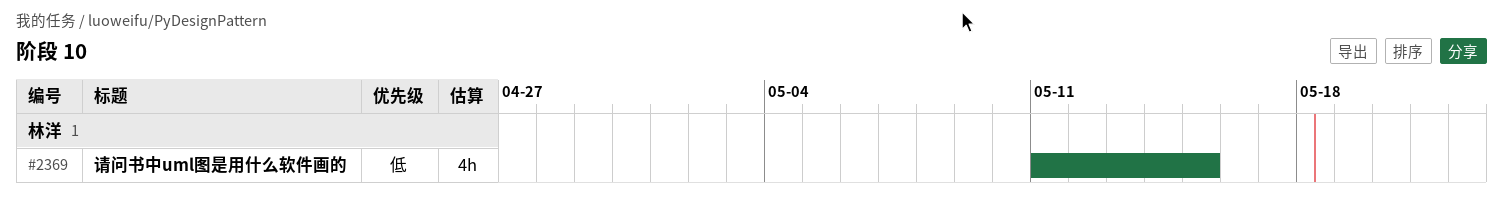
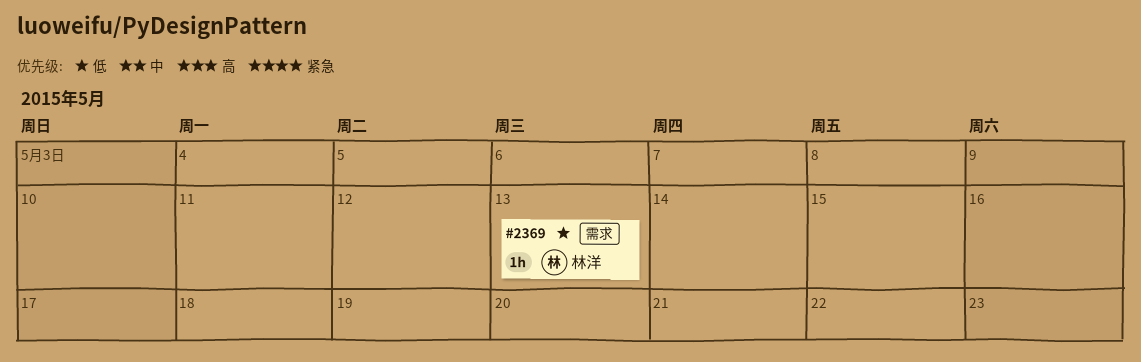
#2369, estimate: 4h -> 1h
#2369, due: May 15 -> May 13

